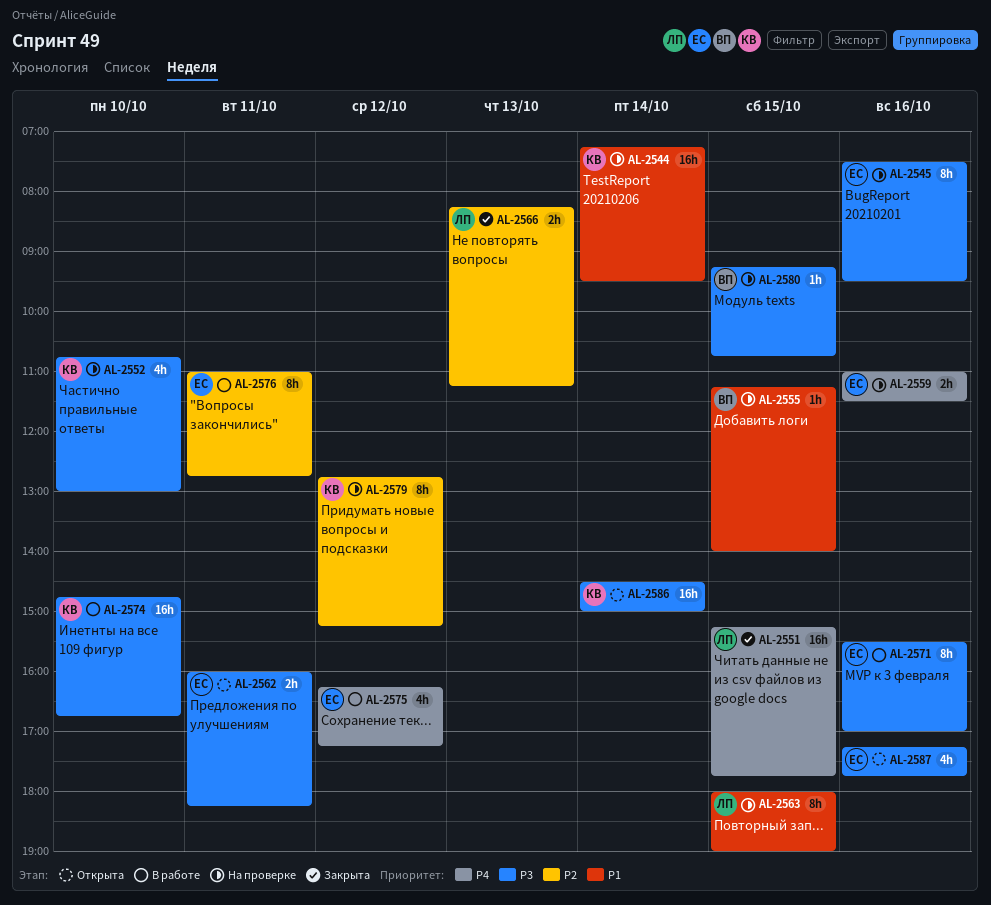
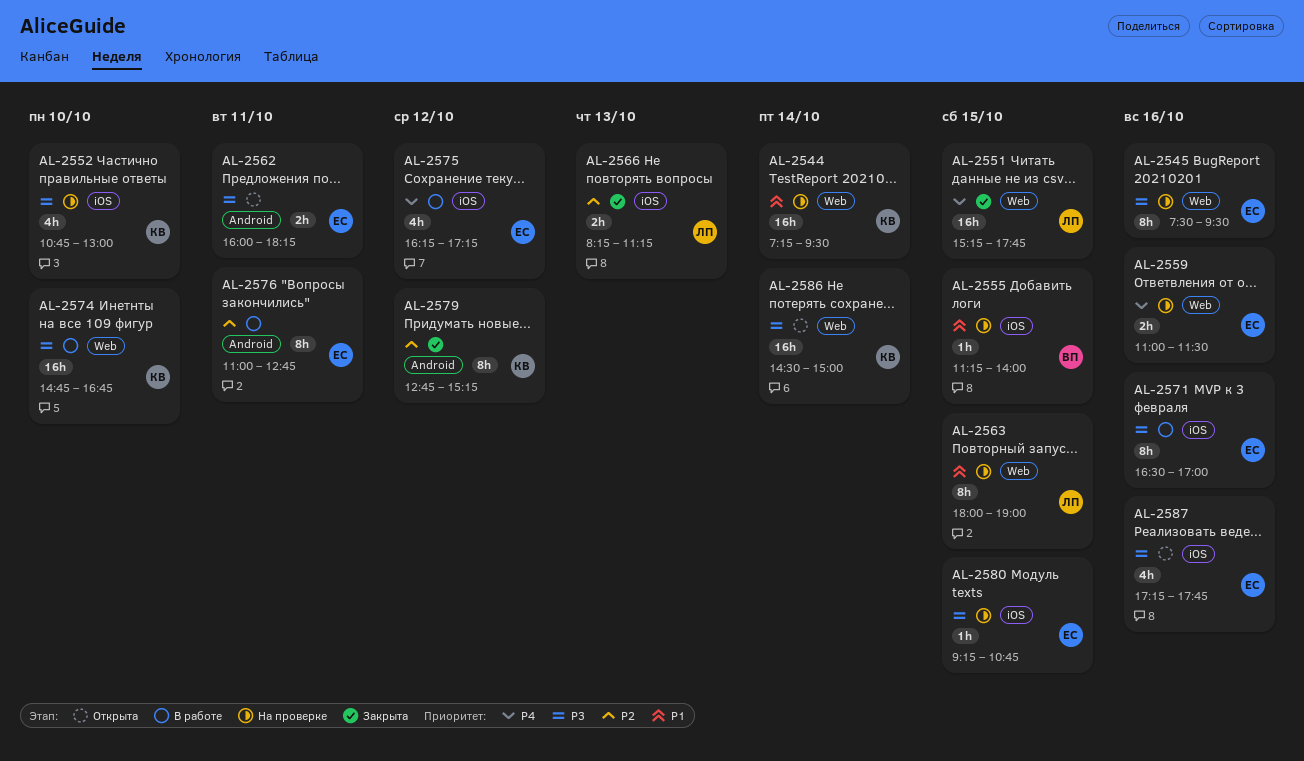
AL-2571, begins: 15:30 -> 16:30
AL-2579, status: На проверке -> Закрыта
AL-2580, owner: ВП -> ЕС

